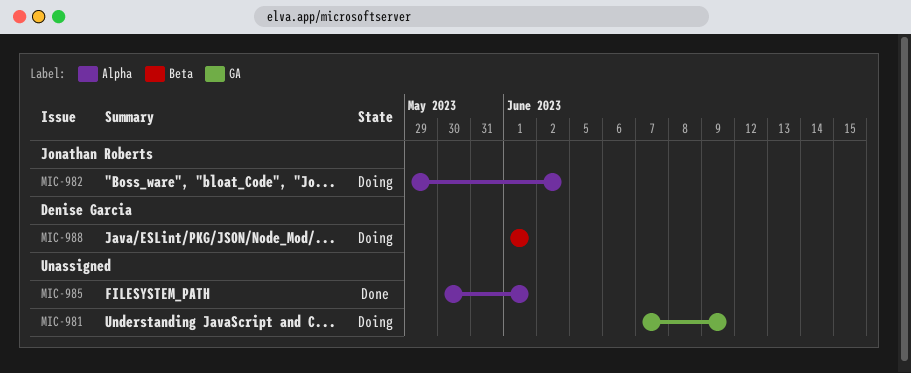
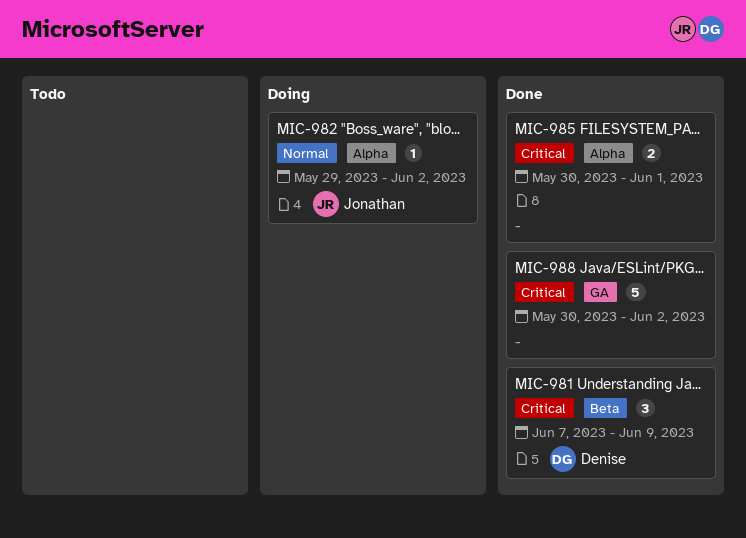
MIC-981, status: Doing -> Done
MIC-981, owner: none -> Denise Garcia
MIC-981, label: GA -> Beta
MIC-988, status: Doing -> Done
MIC-988, owner: Denise Garcia -> none
MIC-988, label: Beta -> GA
MIC-988, start: Jun 1 -> May 30
MIC-988, due: Jun 1 -> Jun 2

